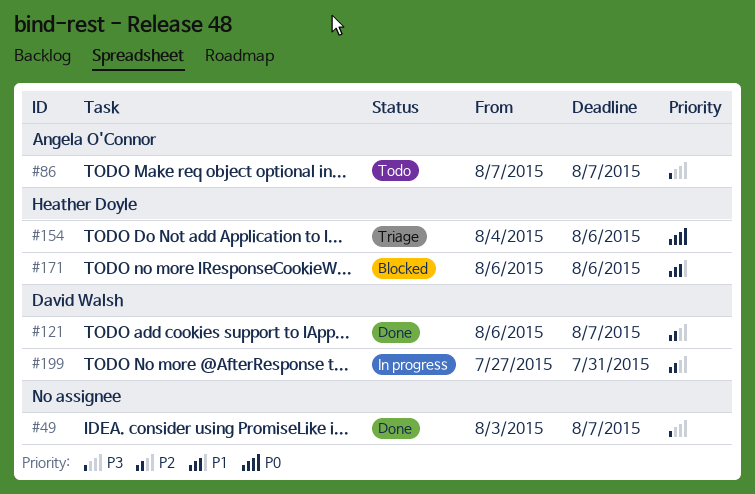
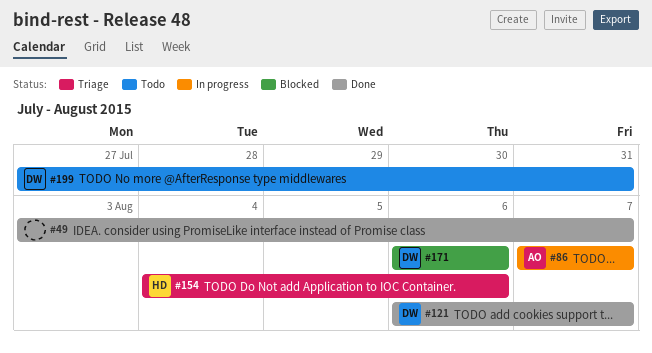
#86, status: Todo -> In progress
#171, owner: Heather Doyle -> David Walsh
#199, status: In progress -> Todo

